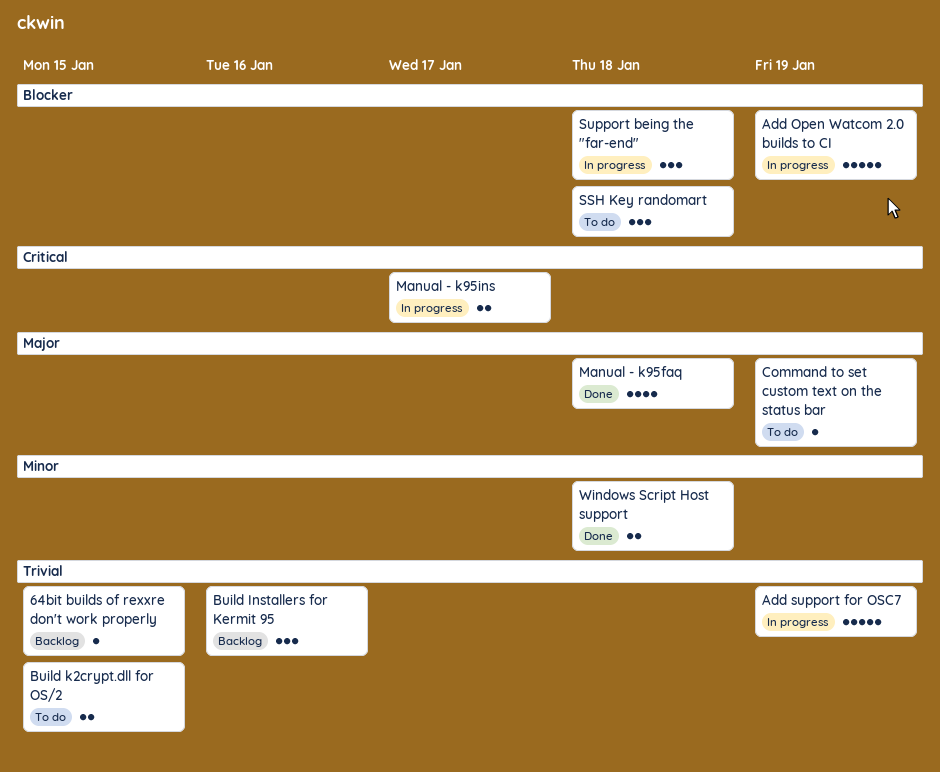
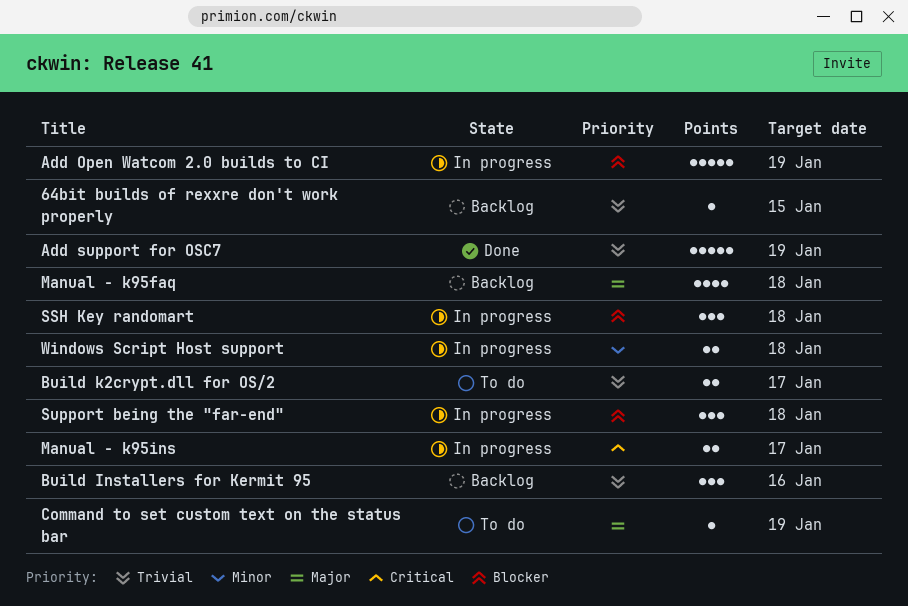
Add support for OSC7, status: In progress -> Done
Build k2crypt.dll for OS/2, due: Jan 15 -> Jan 17
Manual - k95faq, status: Done -> Backlog
SSH Key randomart, status: To do -> In progress
Windows Script Host support, status: Done -> In progress

